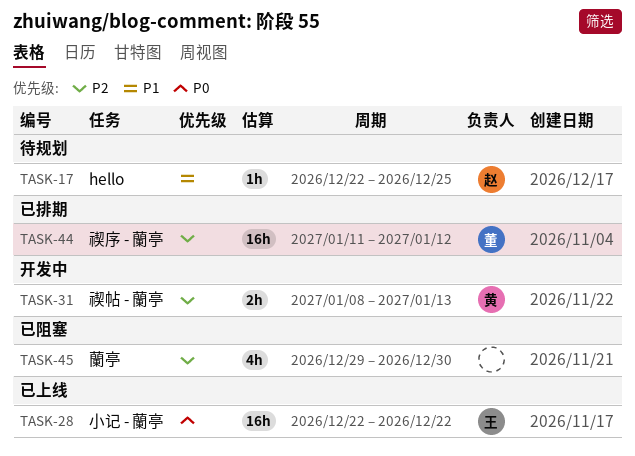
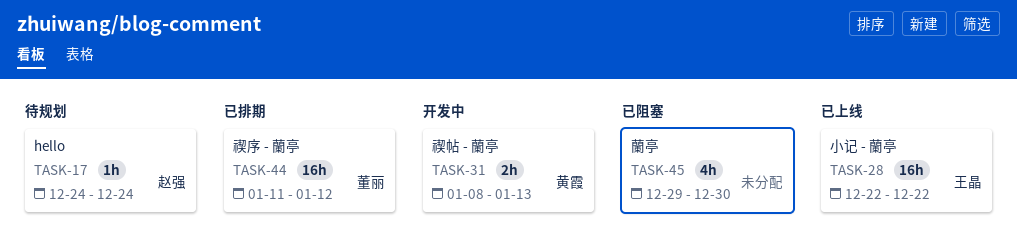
TASK-17, start: Dec 22 -> Dec 24
TASK-17, due: Dec 25 -> Dec 24

